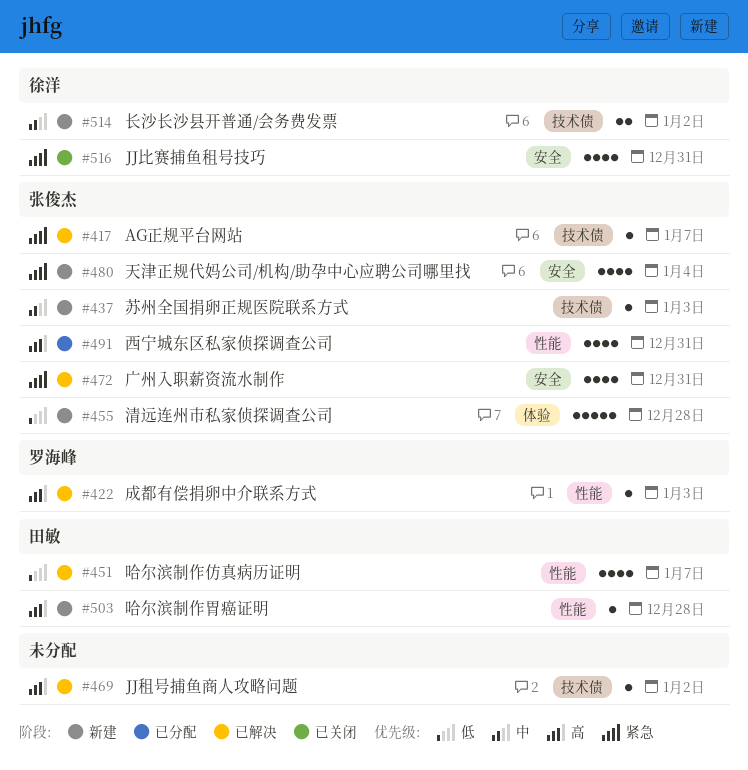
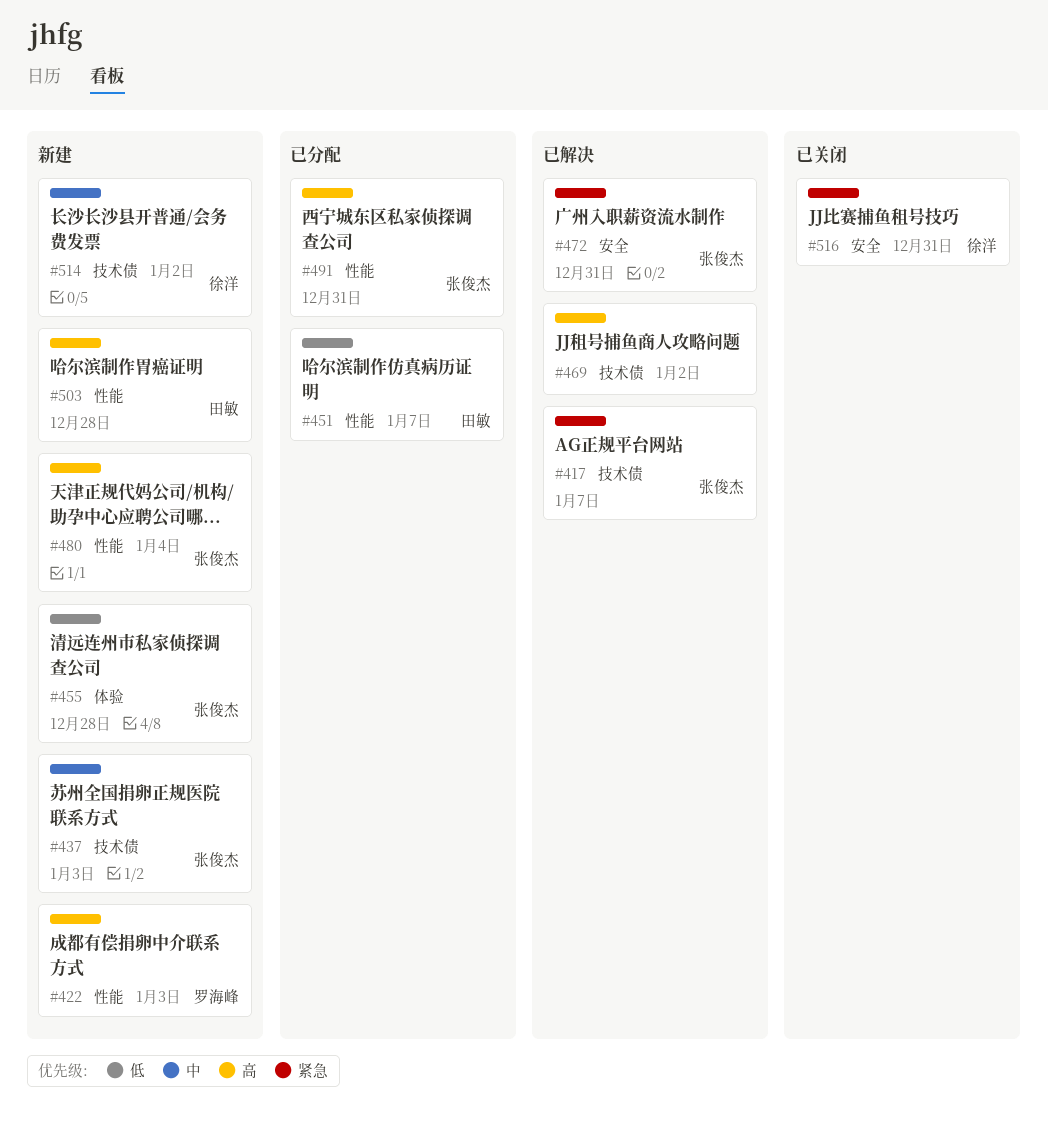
#422, status: 已解决 -> 新建
#451, status: 已解决 -> 已分配
#480, priority: 紧急 -> 高
#480, label: 安全 -> 性能

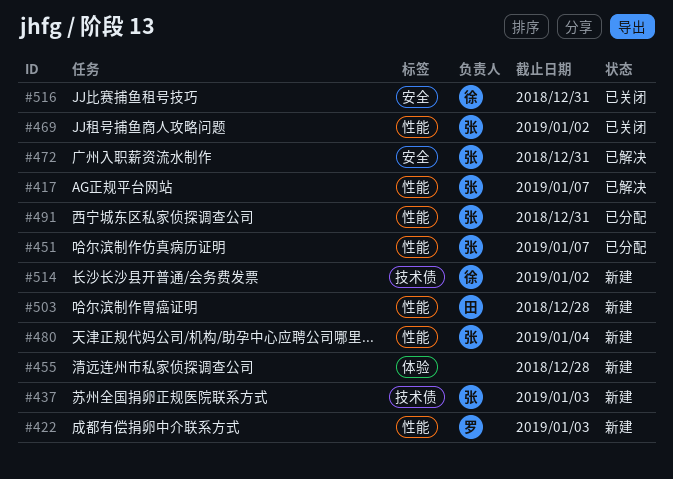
#417, label: 技术债 -> 性能
#451, owner: 田敏 -> 张俊杰
#455, owner: 张俊杰 -> none
#469, status: 已解决 -> 已关闭
#469, owner: none -> 张俊杰
#469, label: 技术债 -> 性能

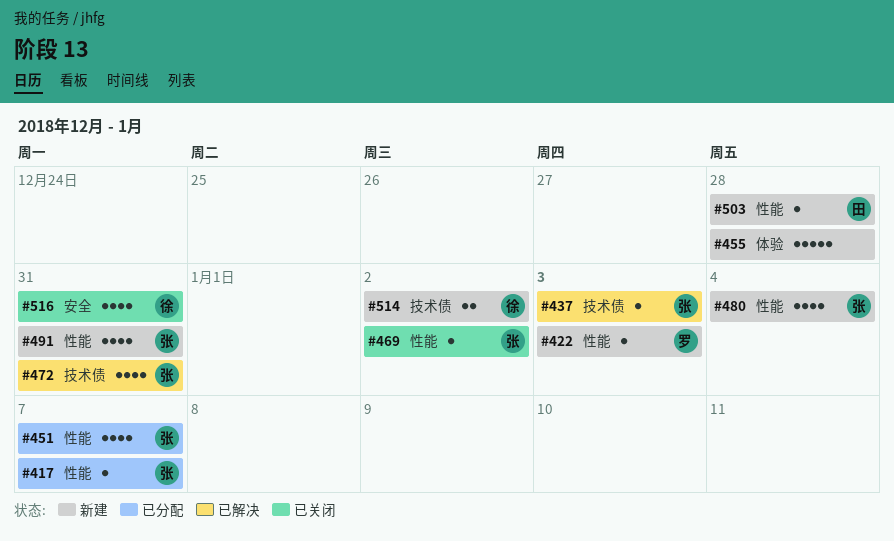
#417, status: 已解决 -> 已分配
#437, status: 新建 -> 已解决
#472, label: 安全 -> 技术债
#491, status: 已分配 -> 新建

